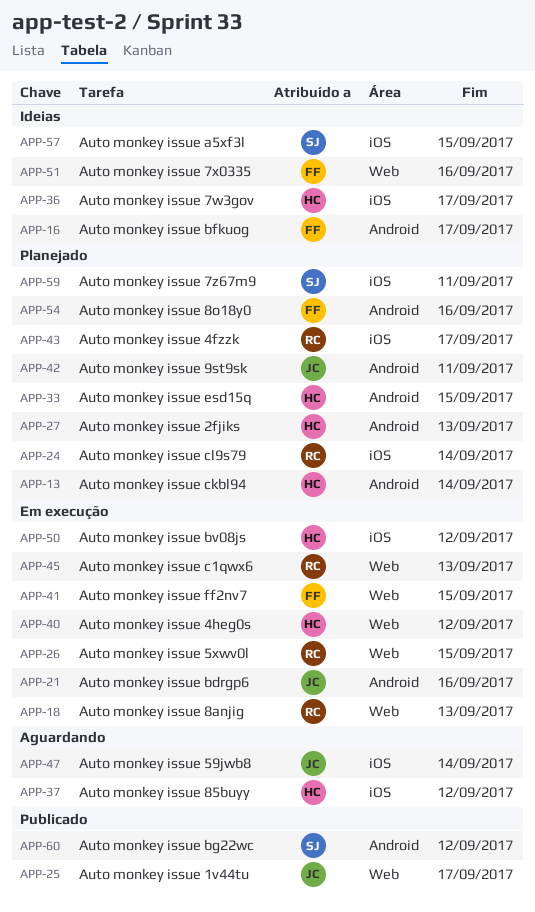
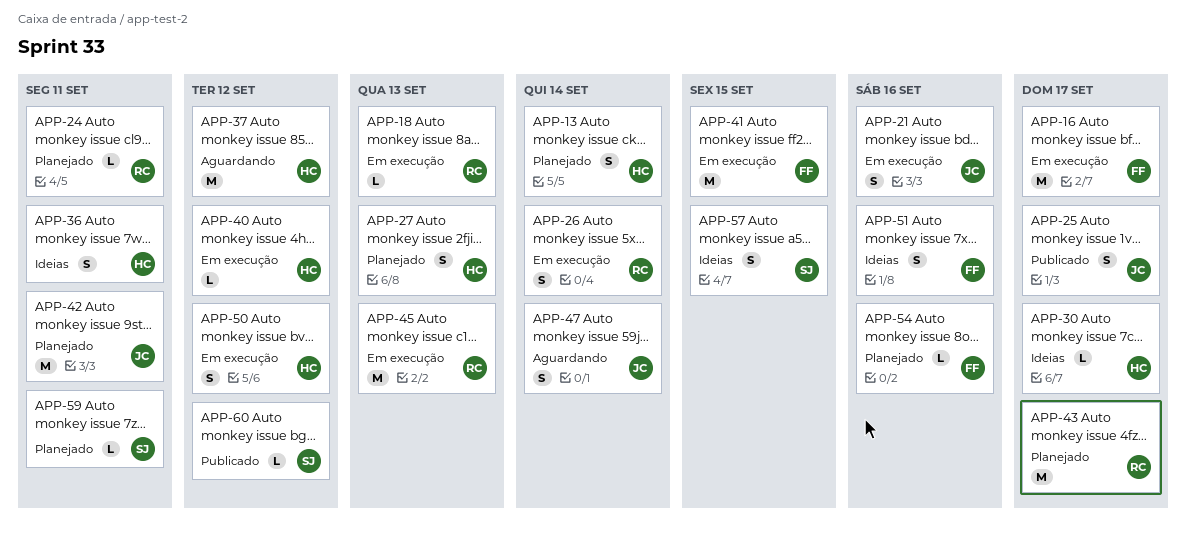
APP-16, status: Ideias -> Em execução
APP-24, due: Sep 14 -> Sep 11
APP-26, due: Sep 15 -> Sep 14
APP-30: none -> present
APP-33: present -> none
APP-36, due: Sep 17 -> Sep 11

